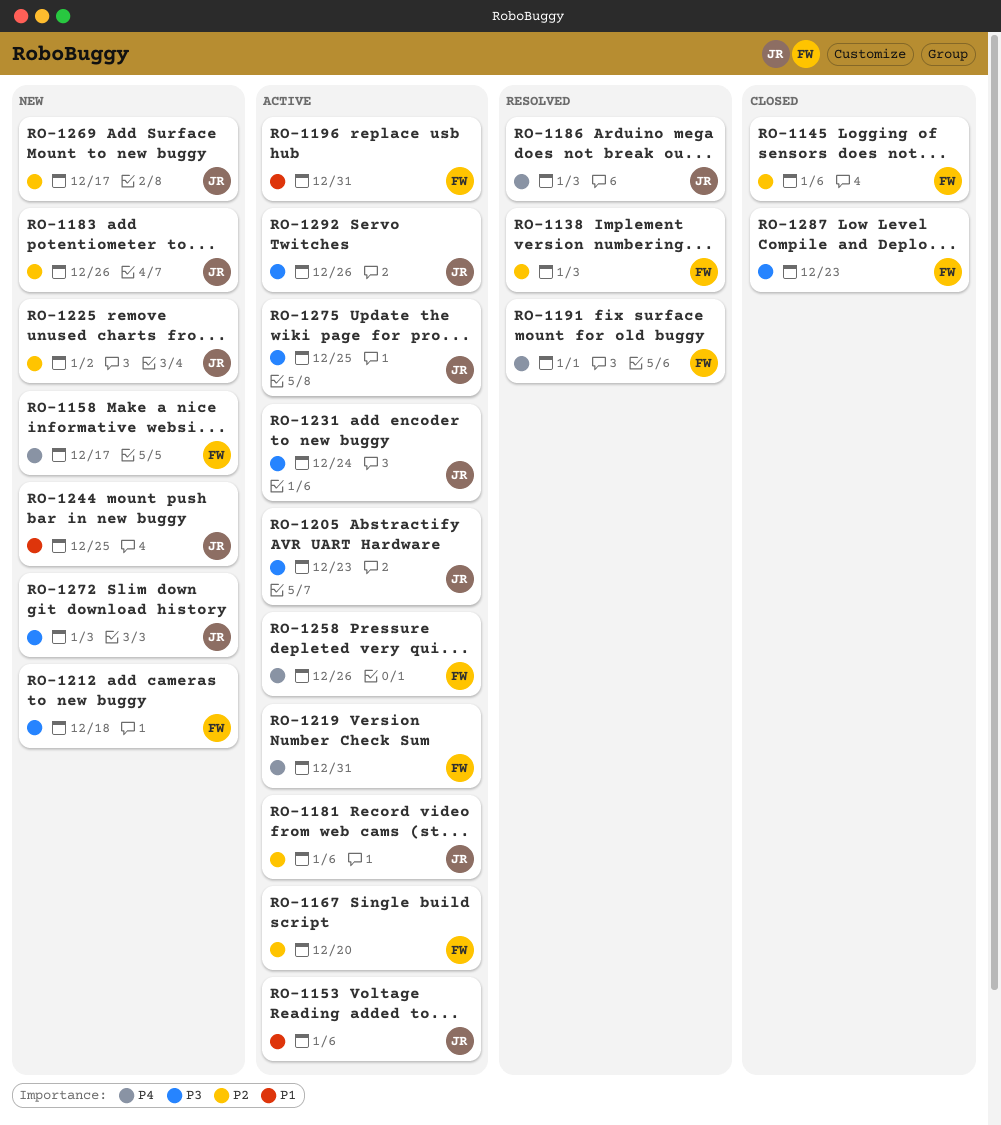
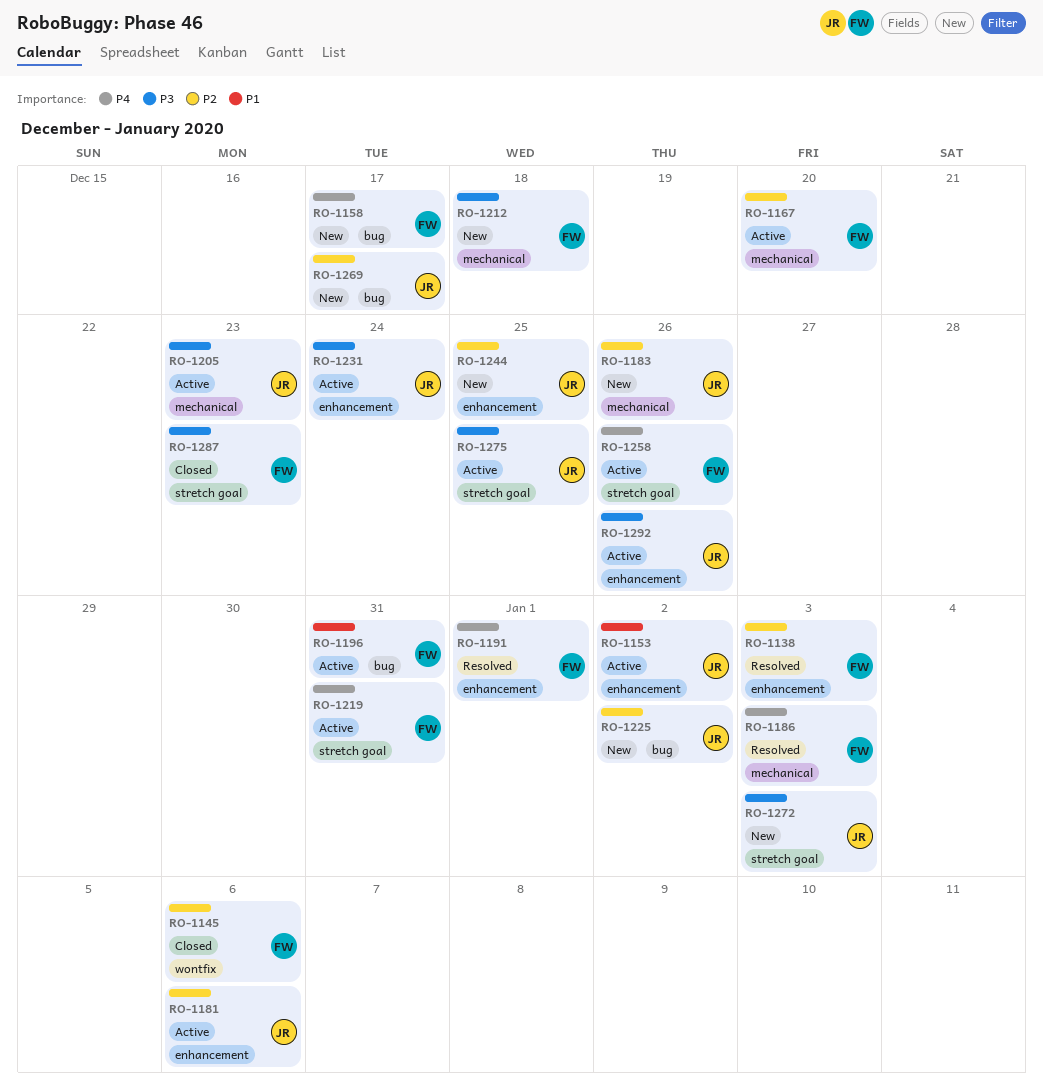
RO-1153, due: Jan 6 -> Jan 2
RO-1186, owner: JR -> FW
RO-1244, priority: P1 -> P2

